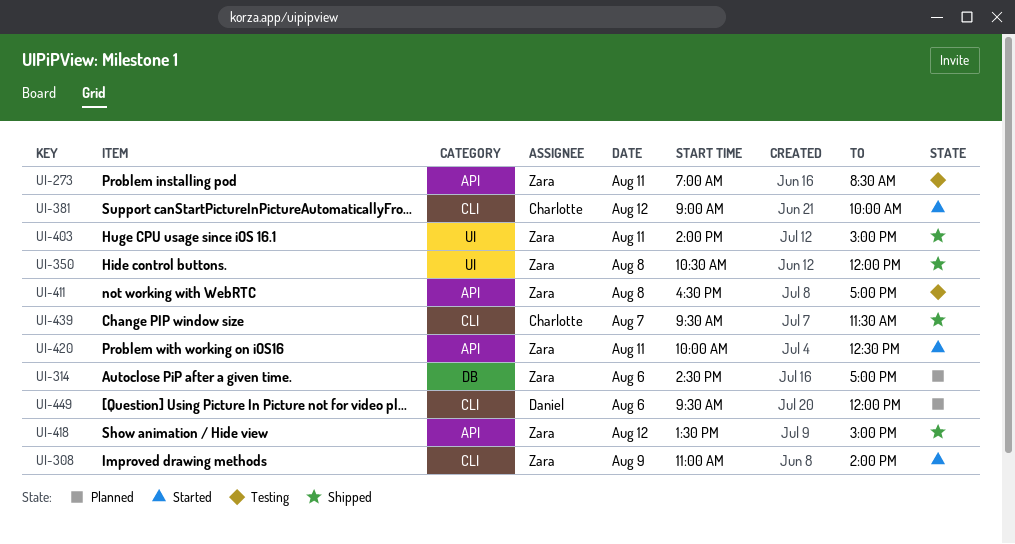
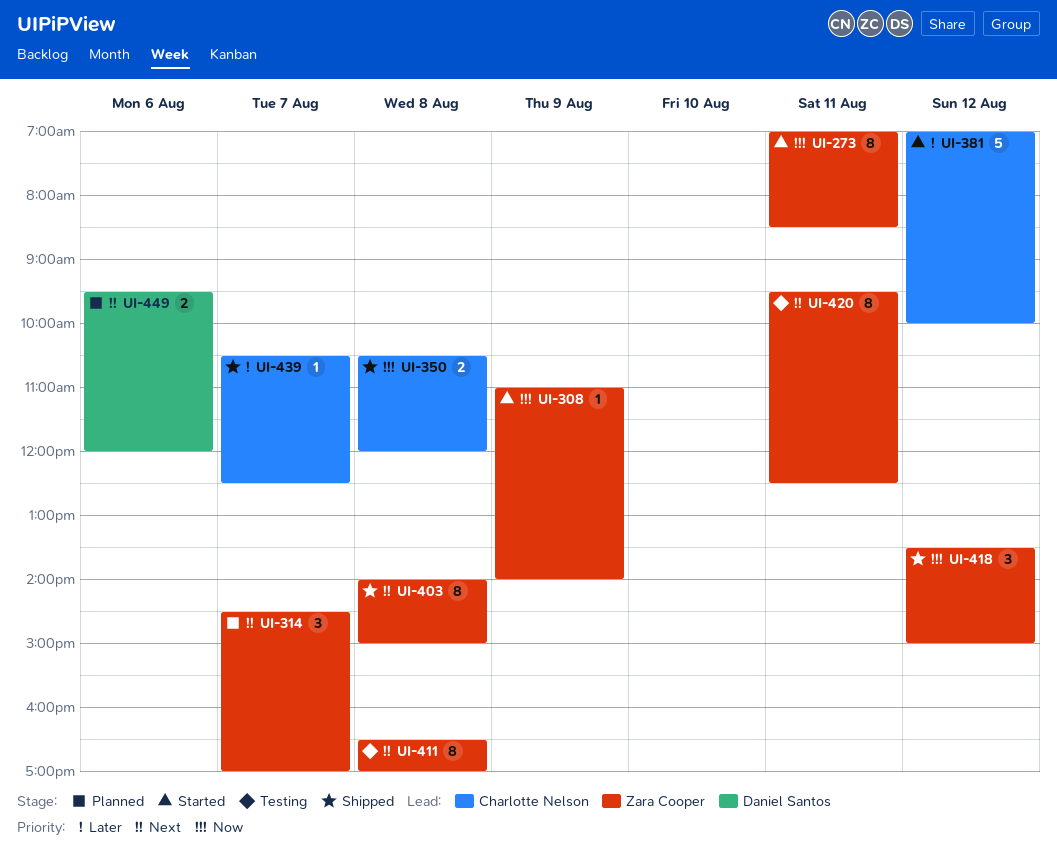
UI-273, status: Testing -> Started
UI-314, day: Aug 6 -> Aug 7
UI-350, owner: Zara Cooper -> Charlotte Nelson
UI-381, begins: 09:00 -> 07:00
UI-403, day: Aug 11 -> Aug 8
UI-420, status: Started -> Testing
UI-420, begins: 10:00 -> 09:30
UI-439, begins: 09:30 -> 10:30
UI-439, ends: 11:30 -> 12:30

